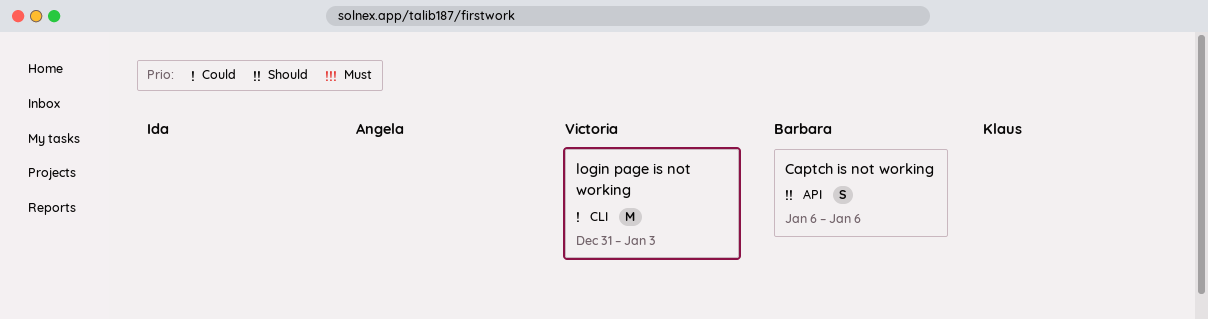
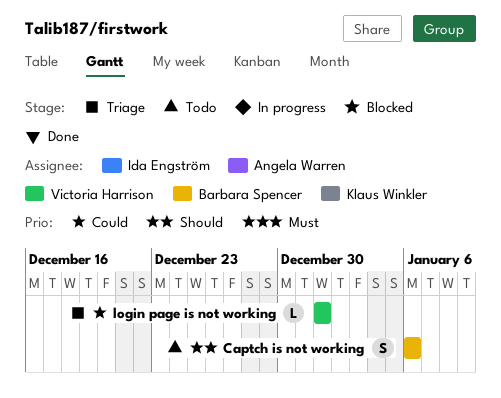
login page is not working, estimate: M -> L
login page is not working, start: Dec 31 -> Jan 1
login page is not working, due: Jan 3 -> Jan 1

